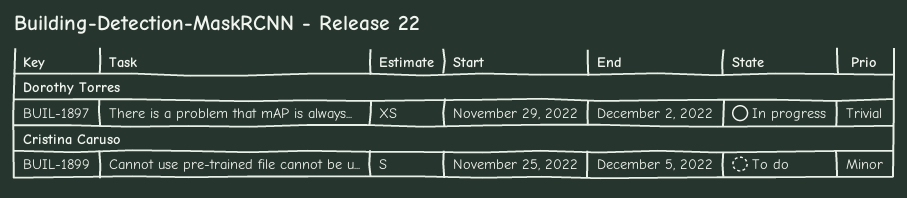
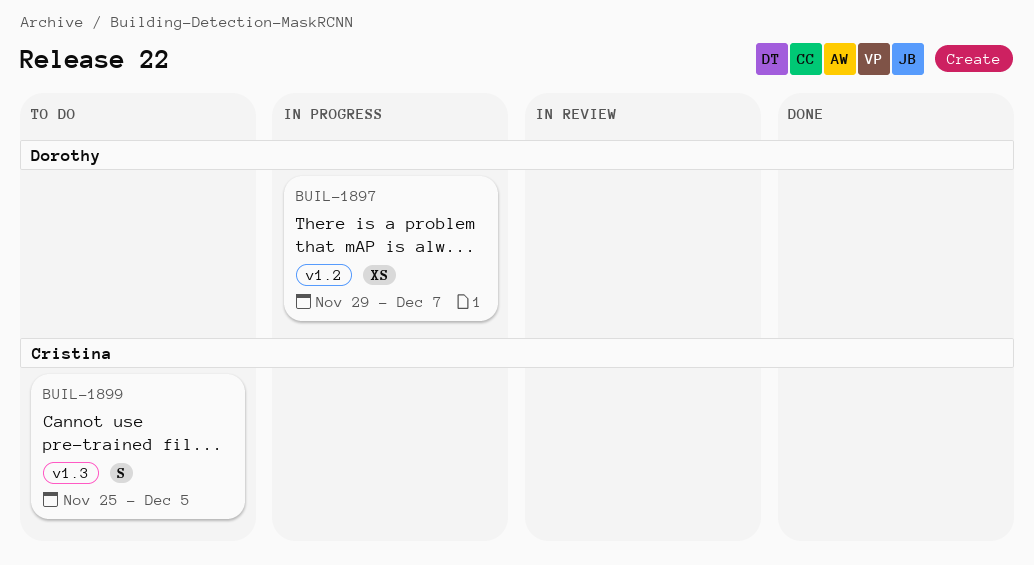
BUIL-1897, due: Dec 2 -> Dec 7

